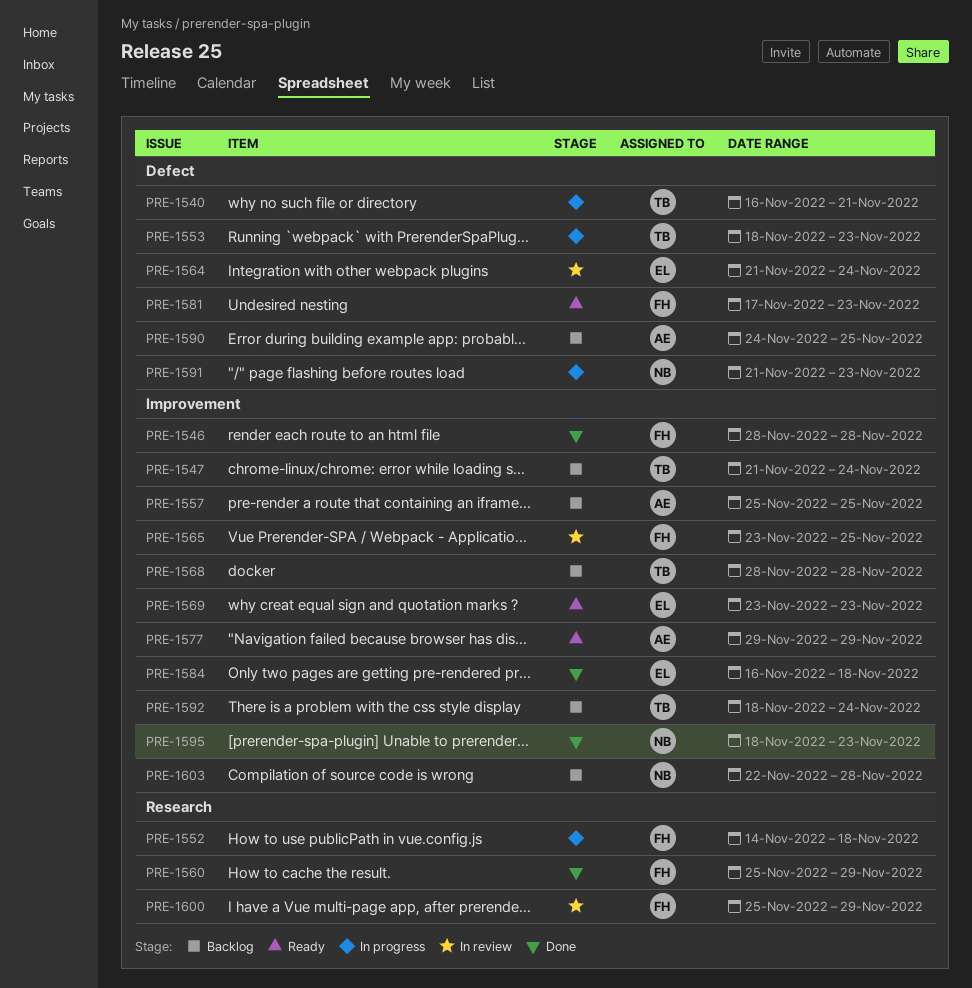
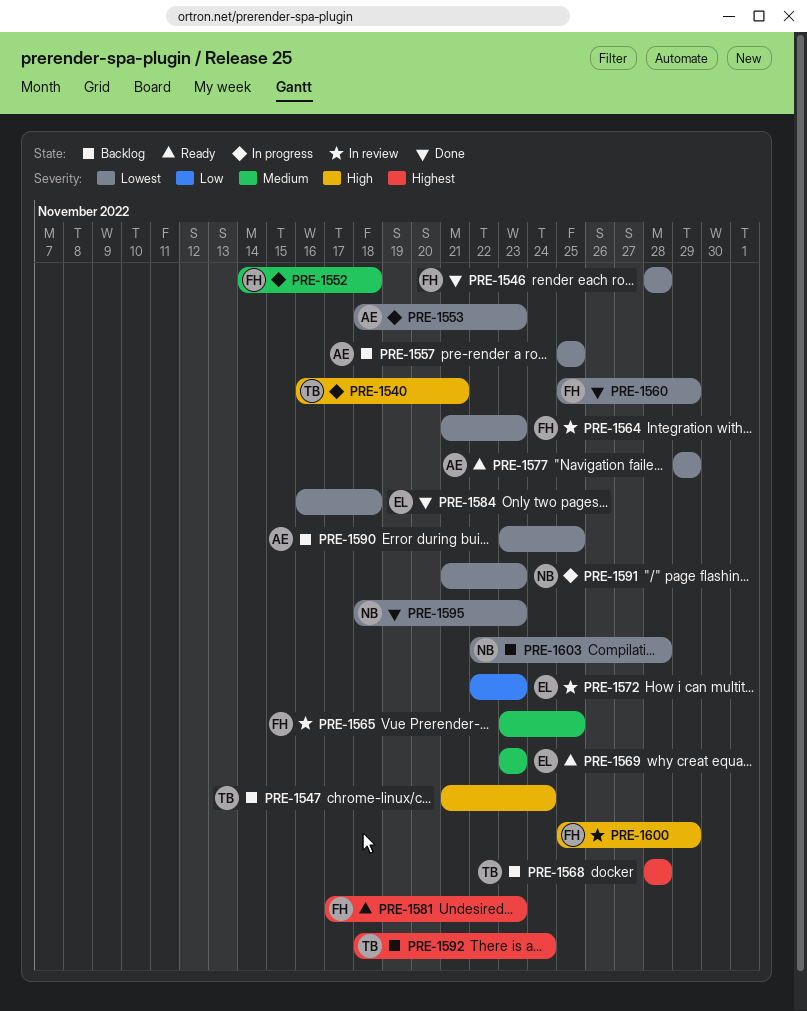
PRE-1553, owner: TB -> AE
PRE-1564, owner: EL -> FH
PRE-1564, due: Nov 24 -> Nov 23
PRE-1572: none -> present
PRE-1590, start: Nov 24 -> Nov 23

